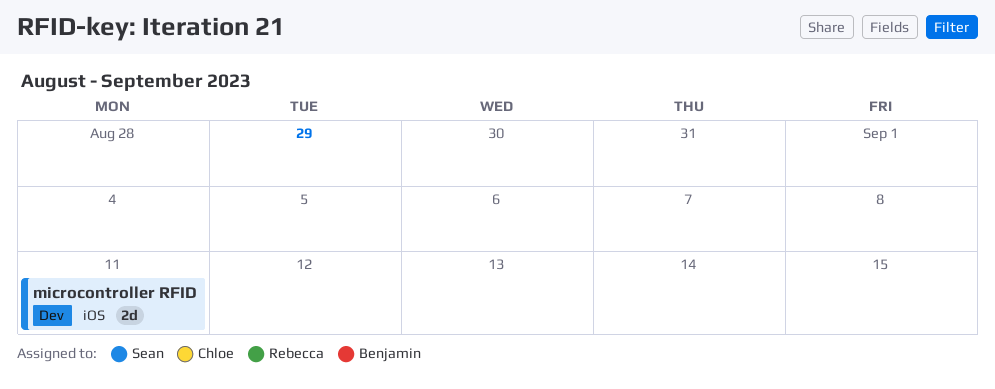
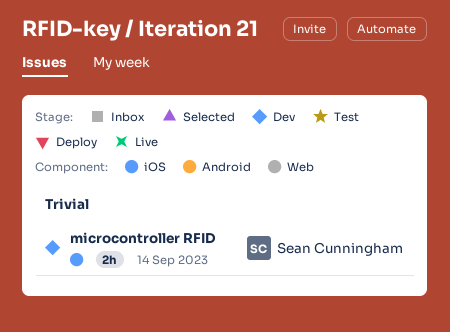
microcontroller RFID, estimate: 2d -> 2h
microcontroller RFID, due: Sep 11 -> Sep 14

